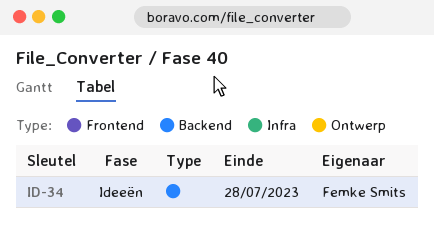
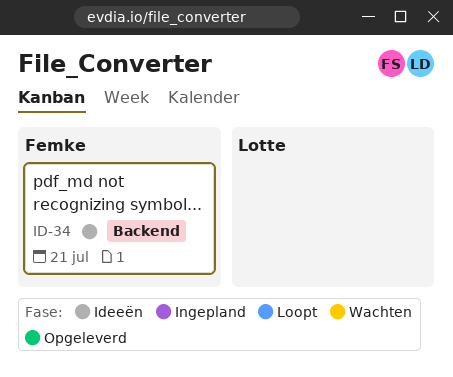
ID-34, due: Jul 28 -> Jul 21

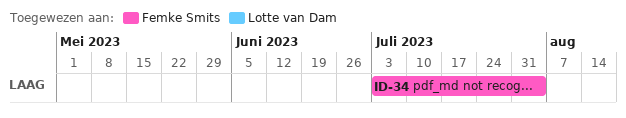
ID-34, due: Jul 21 -> Aug 4

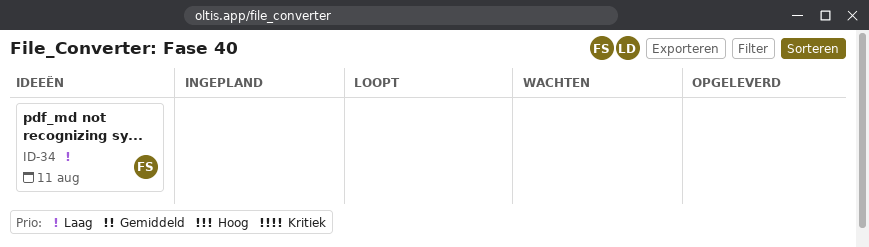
ID-34, due: Aug 4 -> Aug 11

